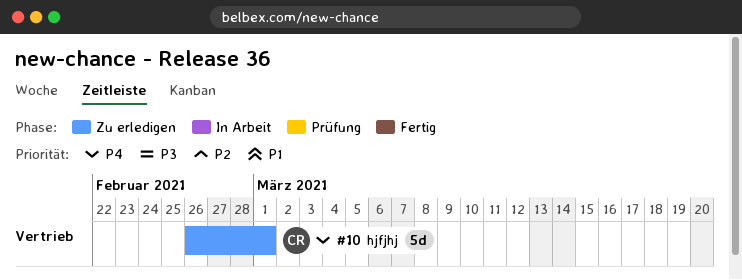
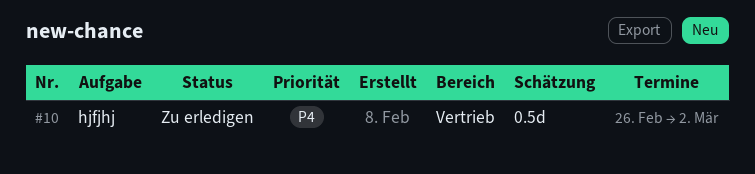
#10, estimate: 5d -> 0.5d
#10, due: Mar 1 -> Mar 2

